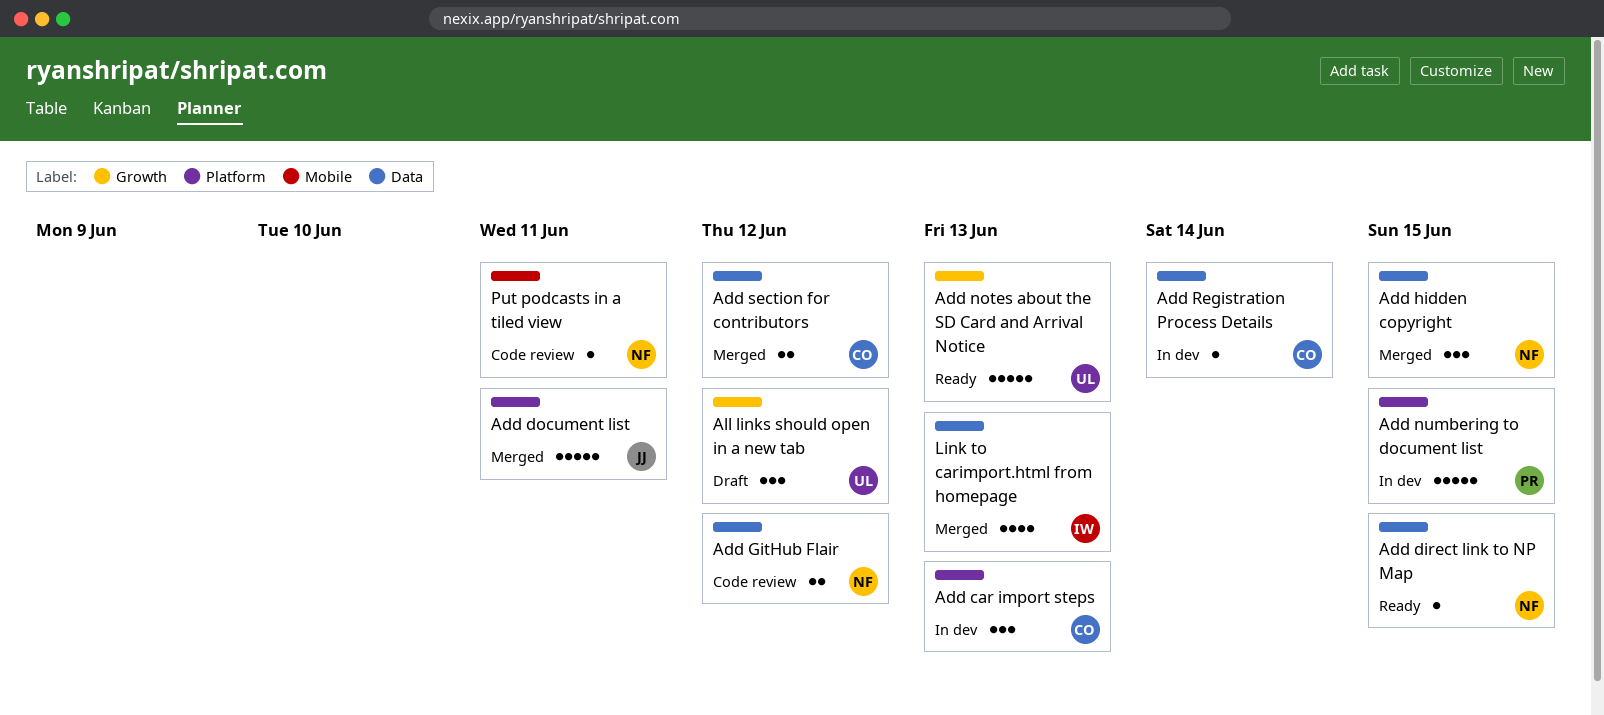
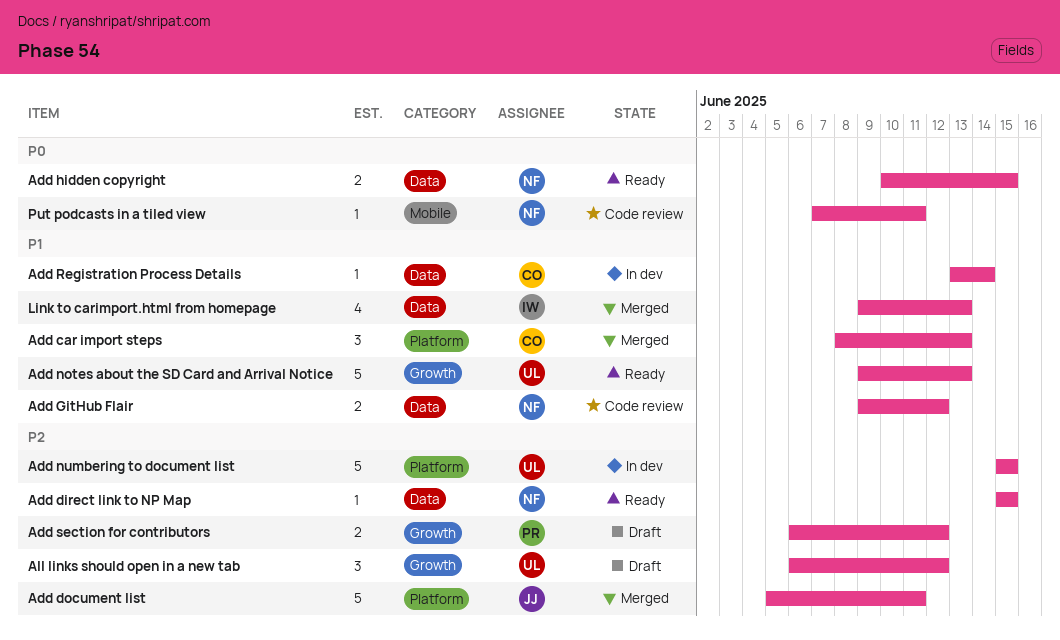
Add car import steps, status: In dev -> Merged
Add hidden copyright, status: Merged -> Ready
Add hidden copyright, estimate: 3 -> 2
Add numbering to document list, owner: PR -> UL
Add section for contributors, status: Merged -> Draft
Add section for contributors, owner: CO -> PR
Add section for contributors, label: Data -> Growth

